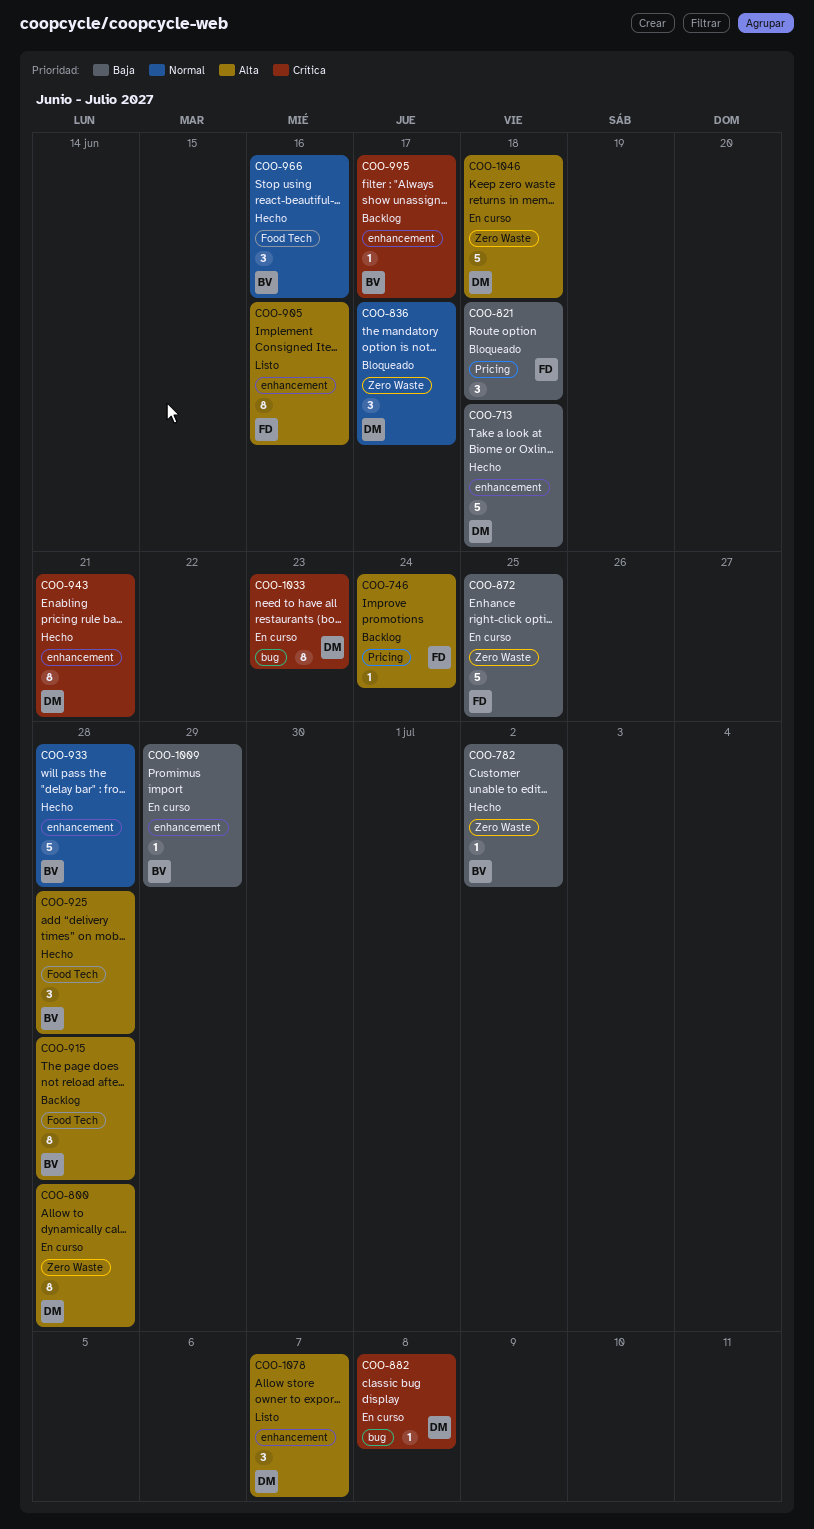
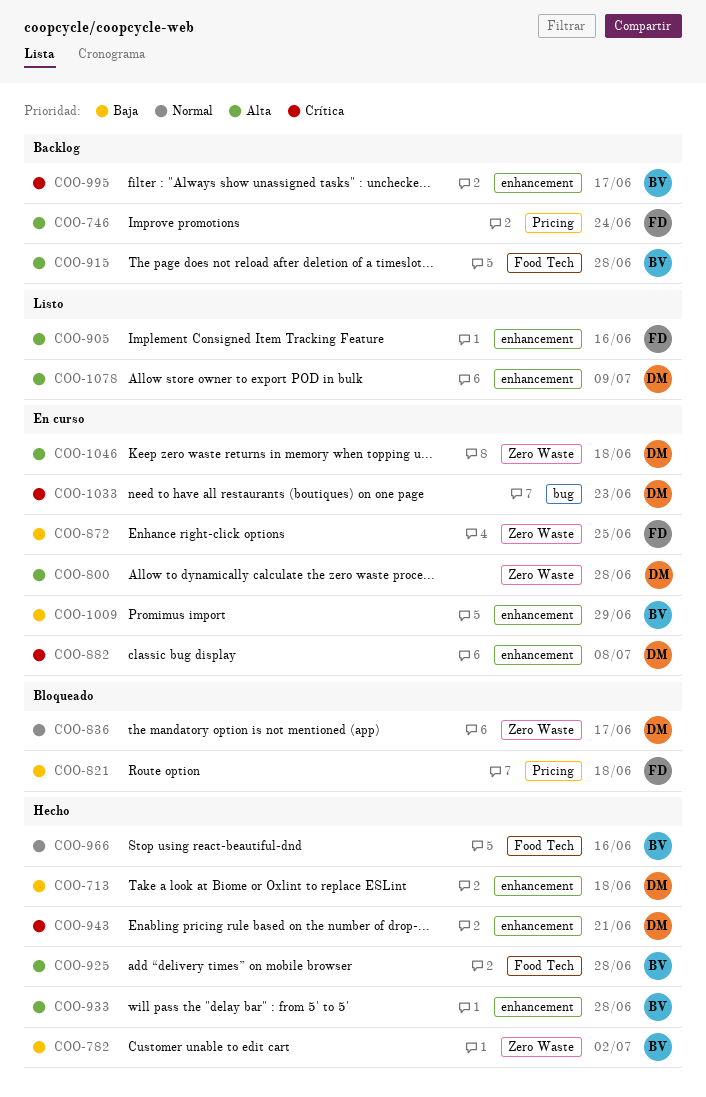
COO-882, label: bug -> enhancement
COO-933, priority: Normal -> Alta
COO-1078, due: Jul 7 -> Jul 9

